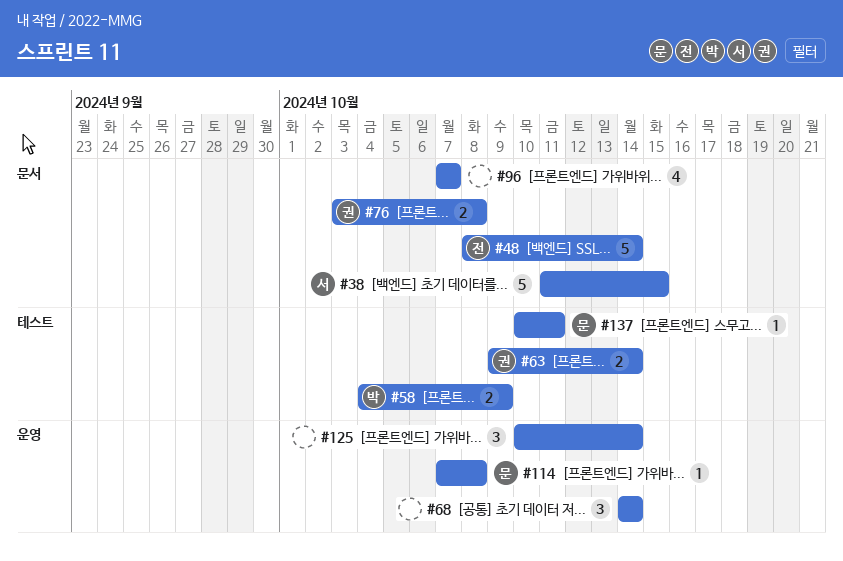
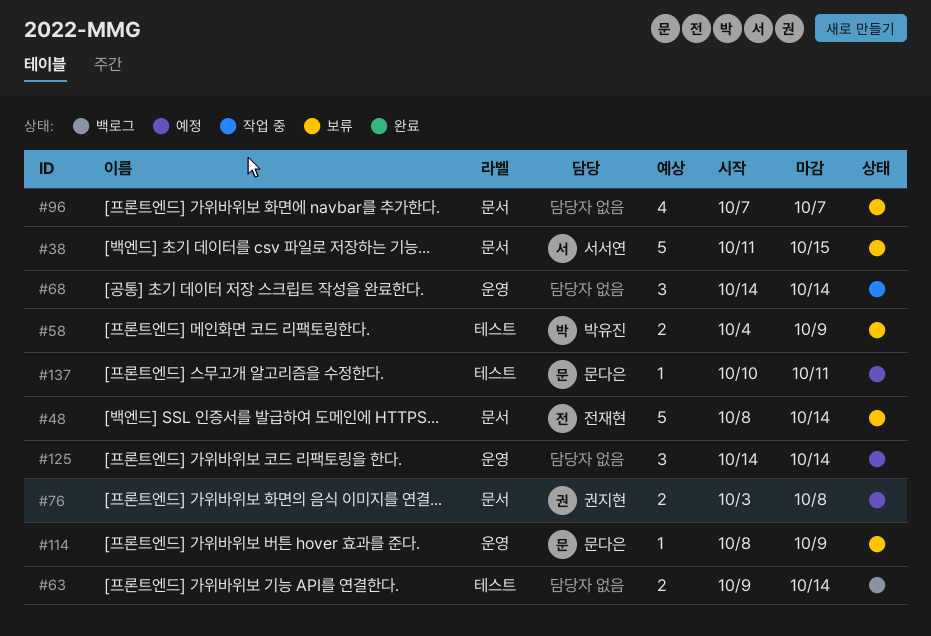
#63, owner: 권지현 -> none
#114, start: Oct 7 -> Oct 8
#114, due: Oct 8 -> Oct 9
#125, start: Oct 10 -> Oct 14

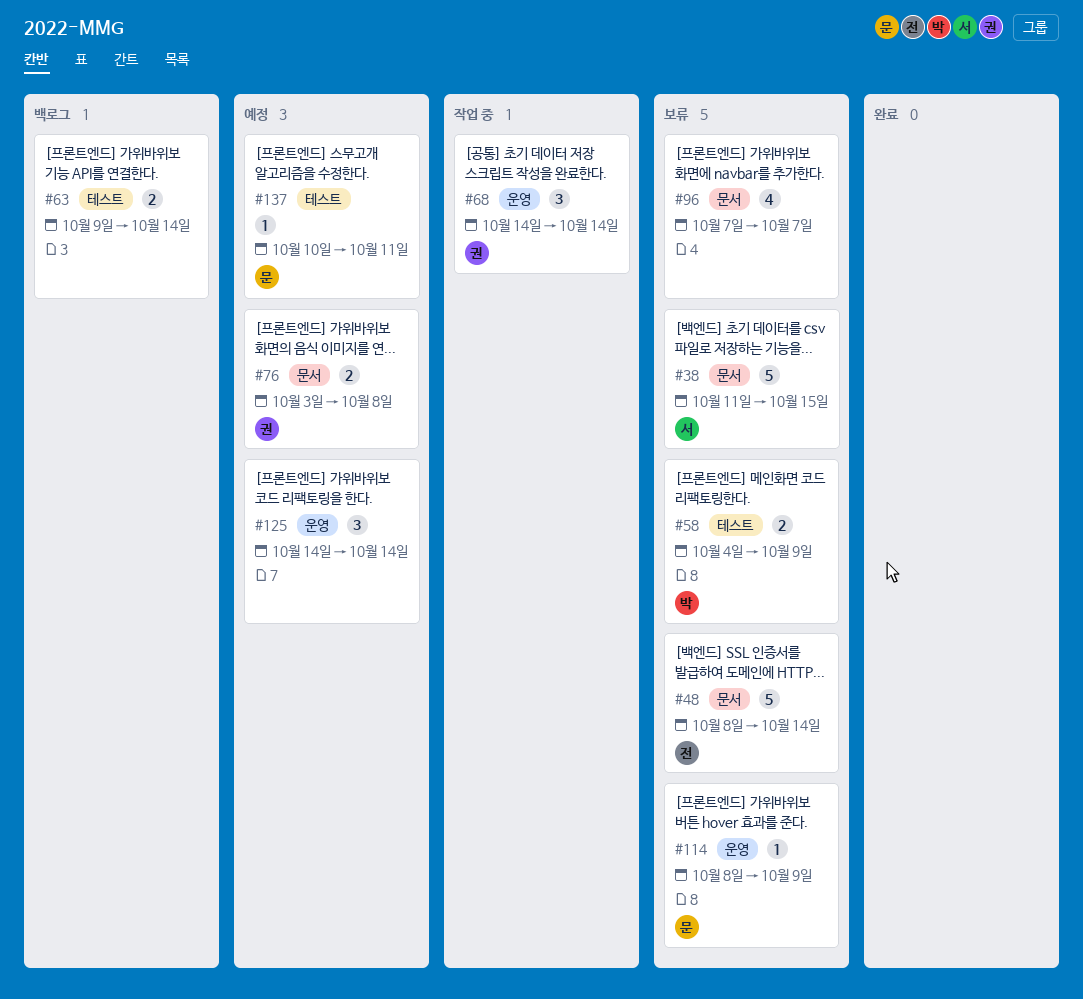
#68, owner: none -> 권지현

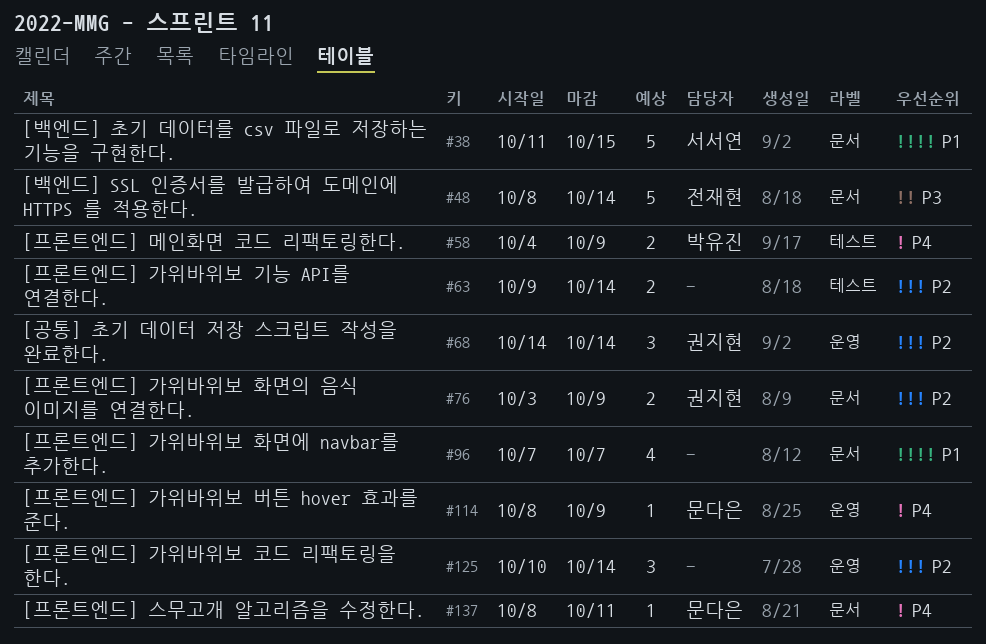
#76, due: Oct 8 -> Oct 9
#125, start: Oct 14 -> Oct 10
#137, label: 테스트 -> 문서
#137, start: Oct 10 -> Oct 8

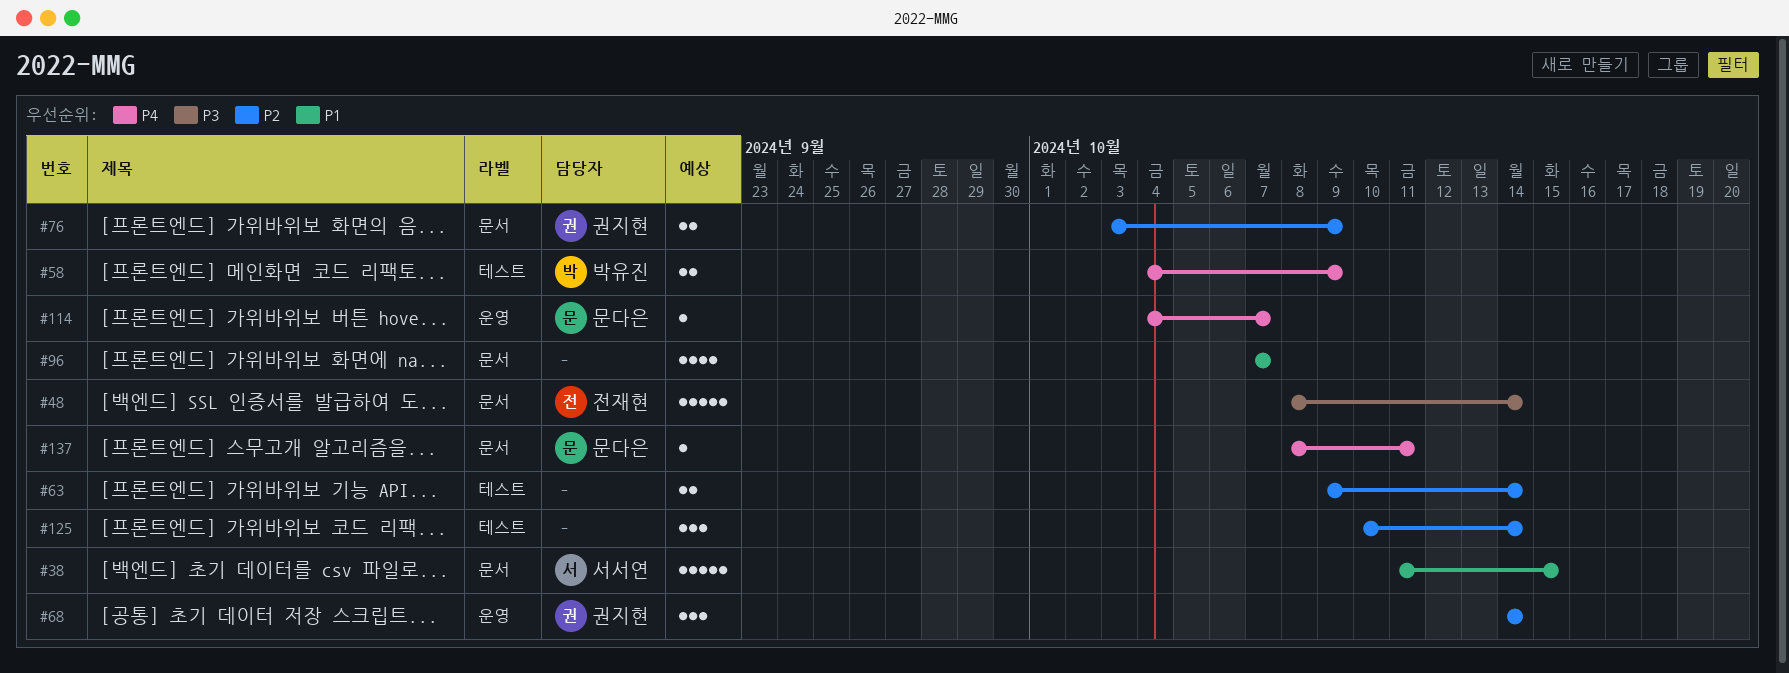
#114, start: Oct 8 -> Oct 4
#114, due: Oct 9 -> Oct 7
#125, label: 운영 -> 테스트

